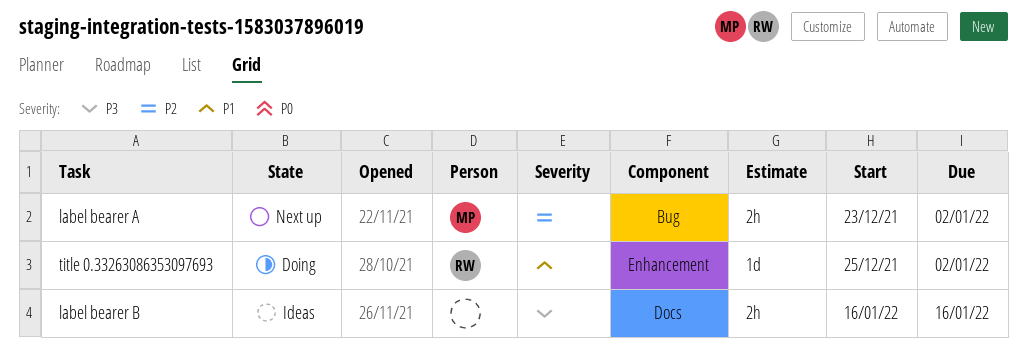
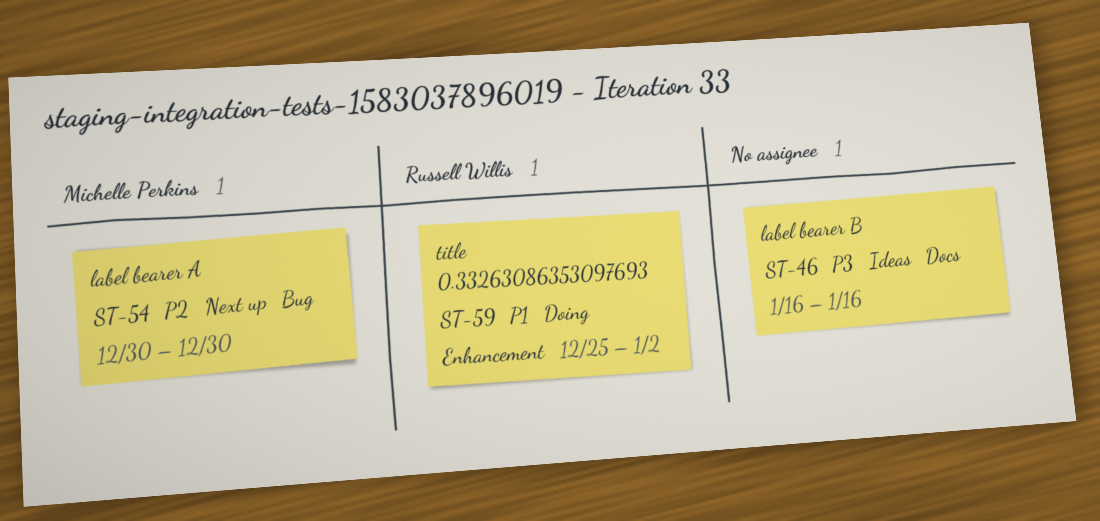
label bearer A, start: Dec 23 -> Dec 30
label bearer A, due: Jan 2 -> Dec 30

